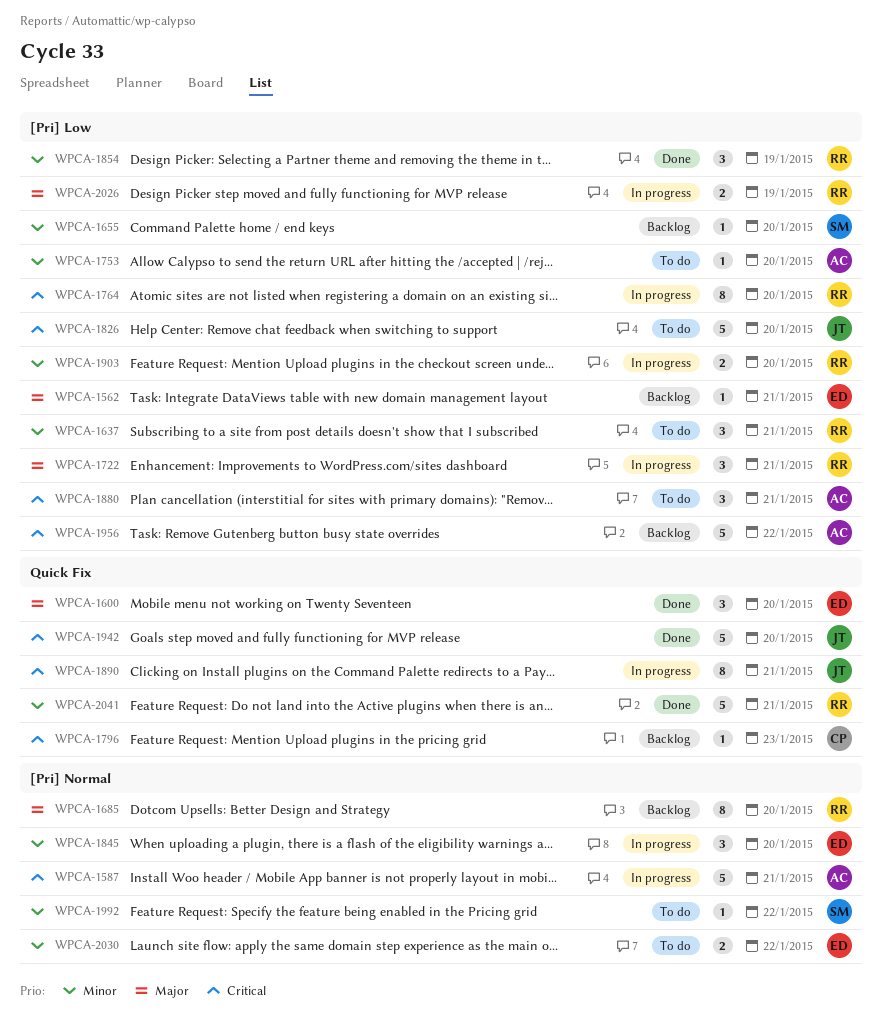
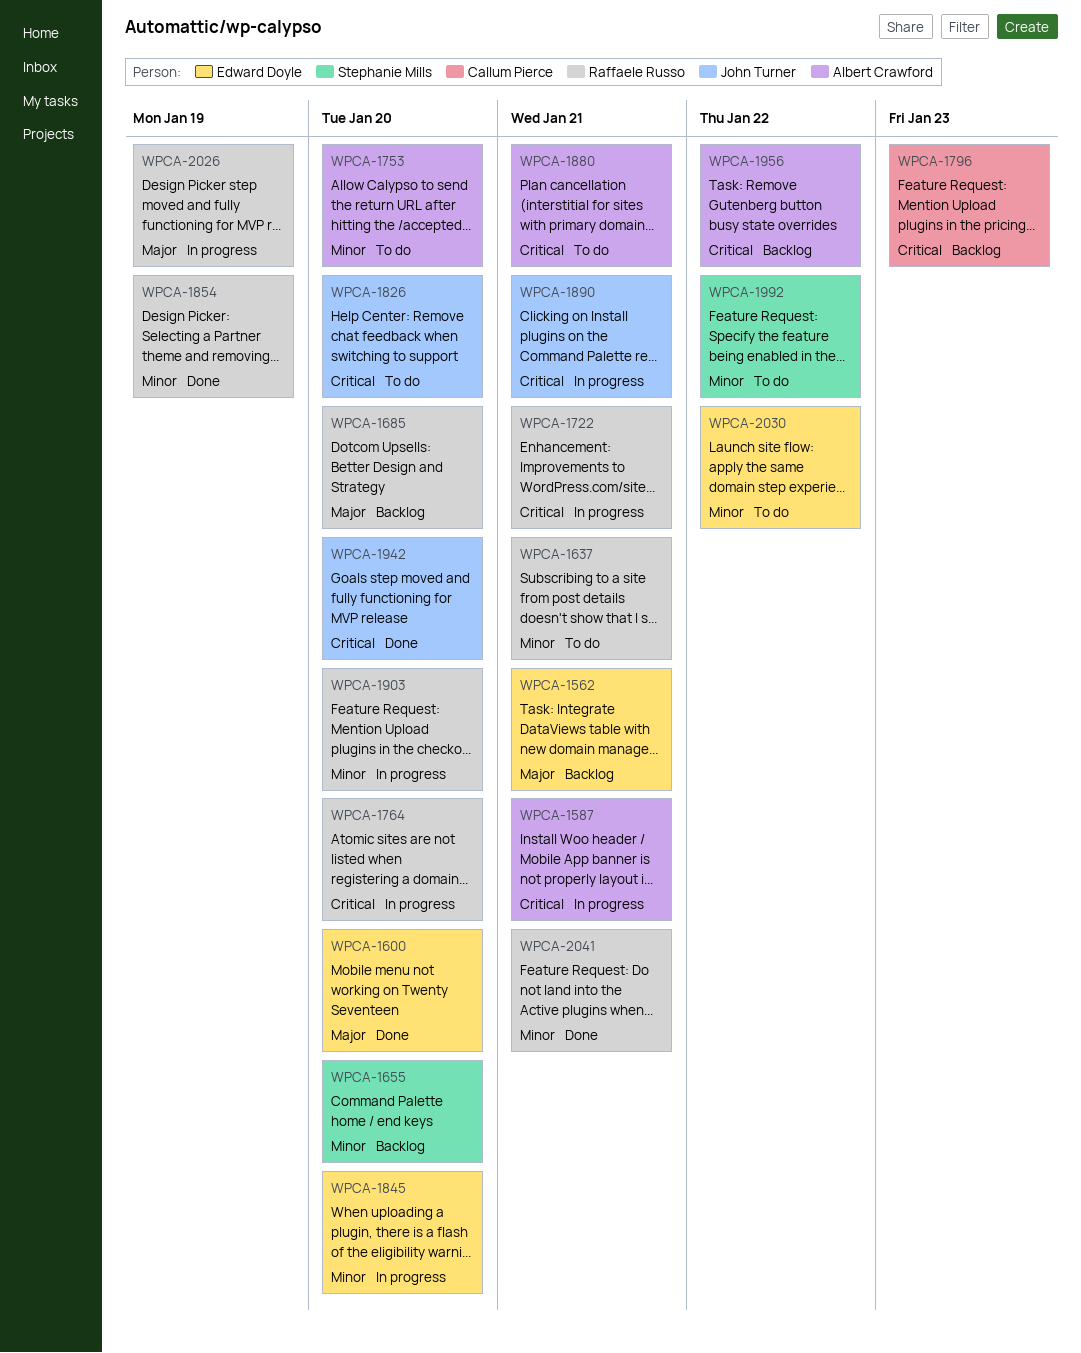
WPCA-1722, priority: Major -> Critical

